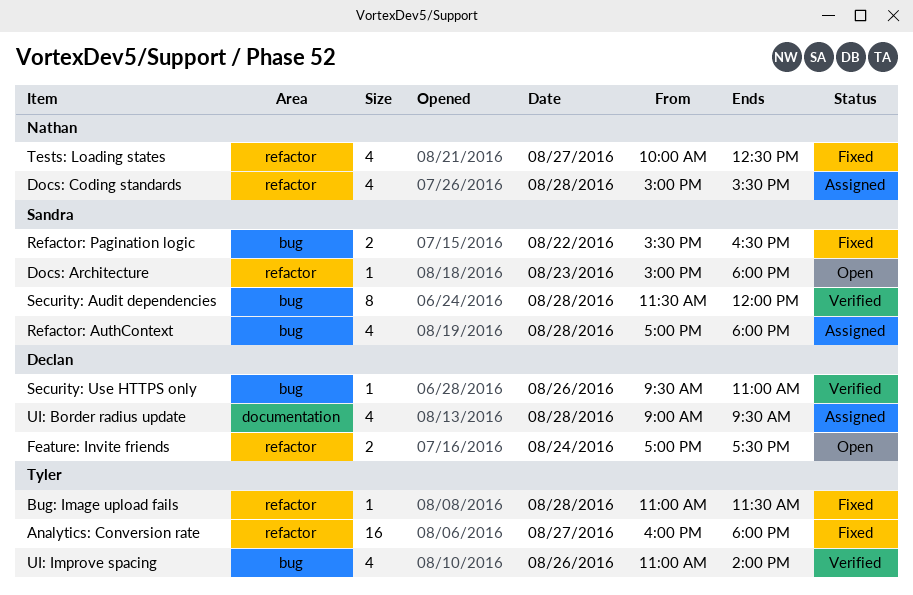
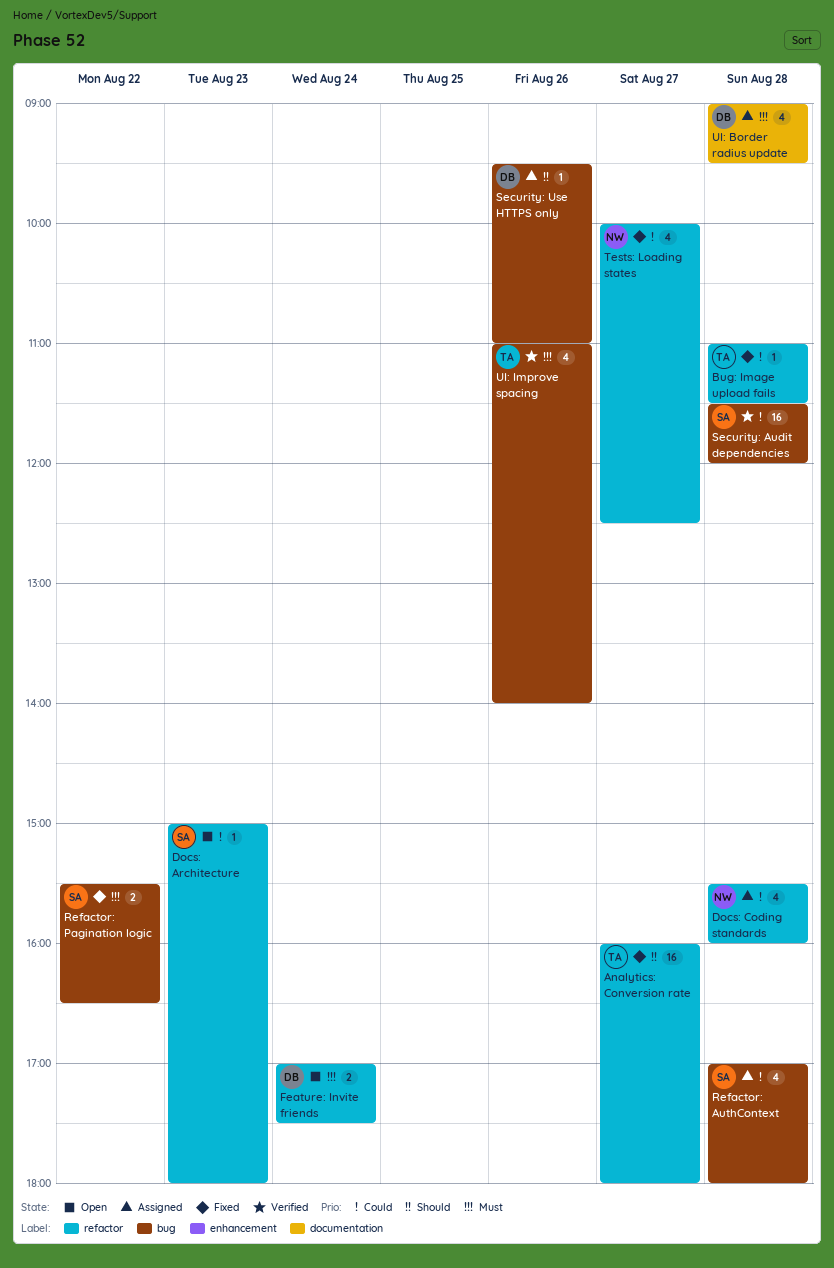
Docs: Coding standards, begins: 15:00 -> 15:30
Docs: Coding standards, ends: 15:30 -> 16:00
Security: Audit dependencies, estimate: 8 -> 16
Security: Use HTTPS only, status: Verified -> Assigned

